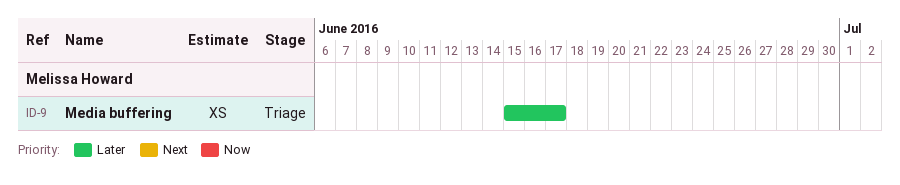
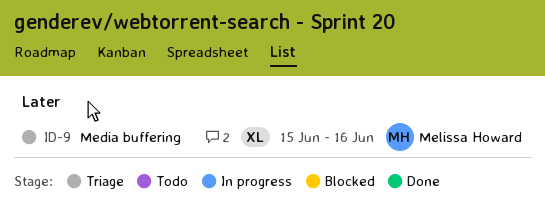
ID-9, estimate: XS -> XL
ID-9, due: Jun 17 -> Jun 16

